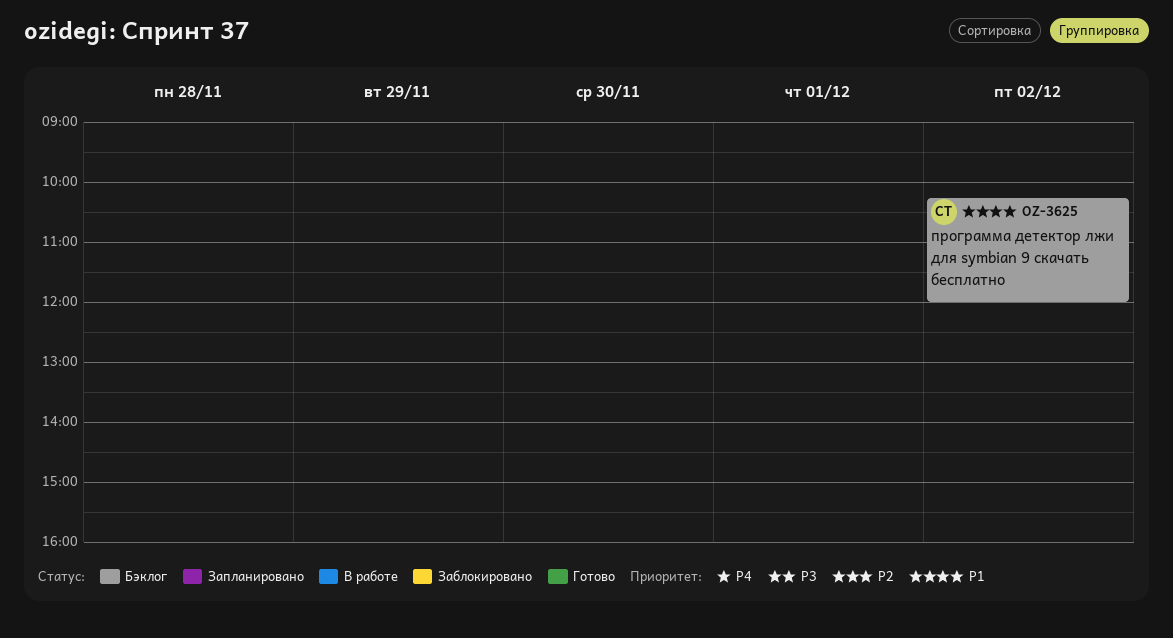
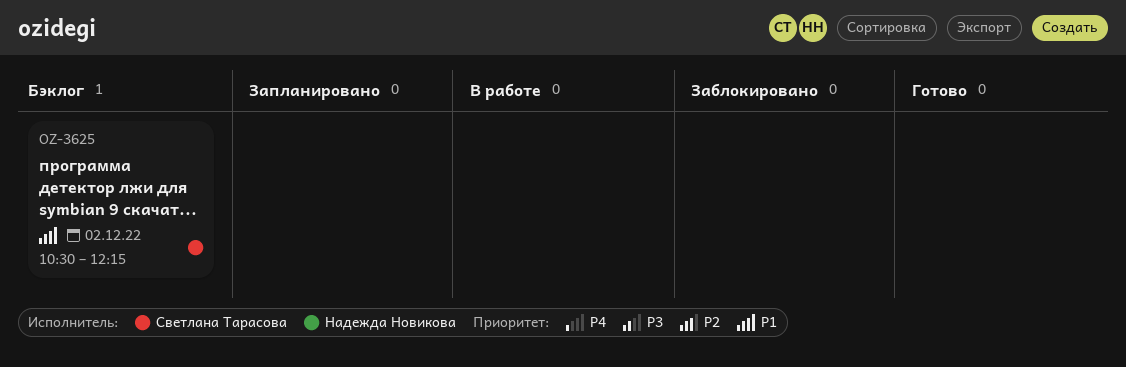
OZ-3625, begins: 10:15 -> 10:30
OZ-3625, ends: 12:00 -> 12:15

